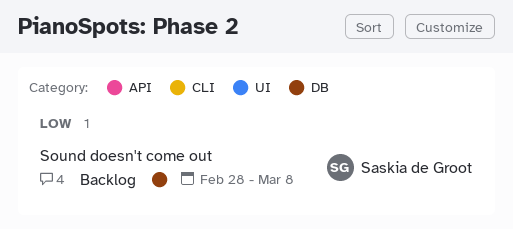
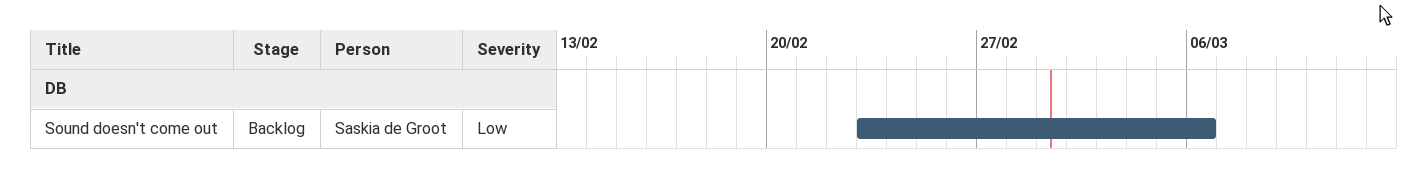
Sound doesn't come out, start: Feb 28 -> Feb 23
Sound doesn't come out, due: Mar 8 -> Mar 6

